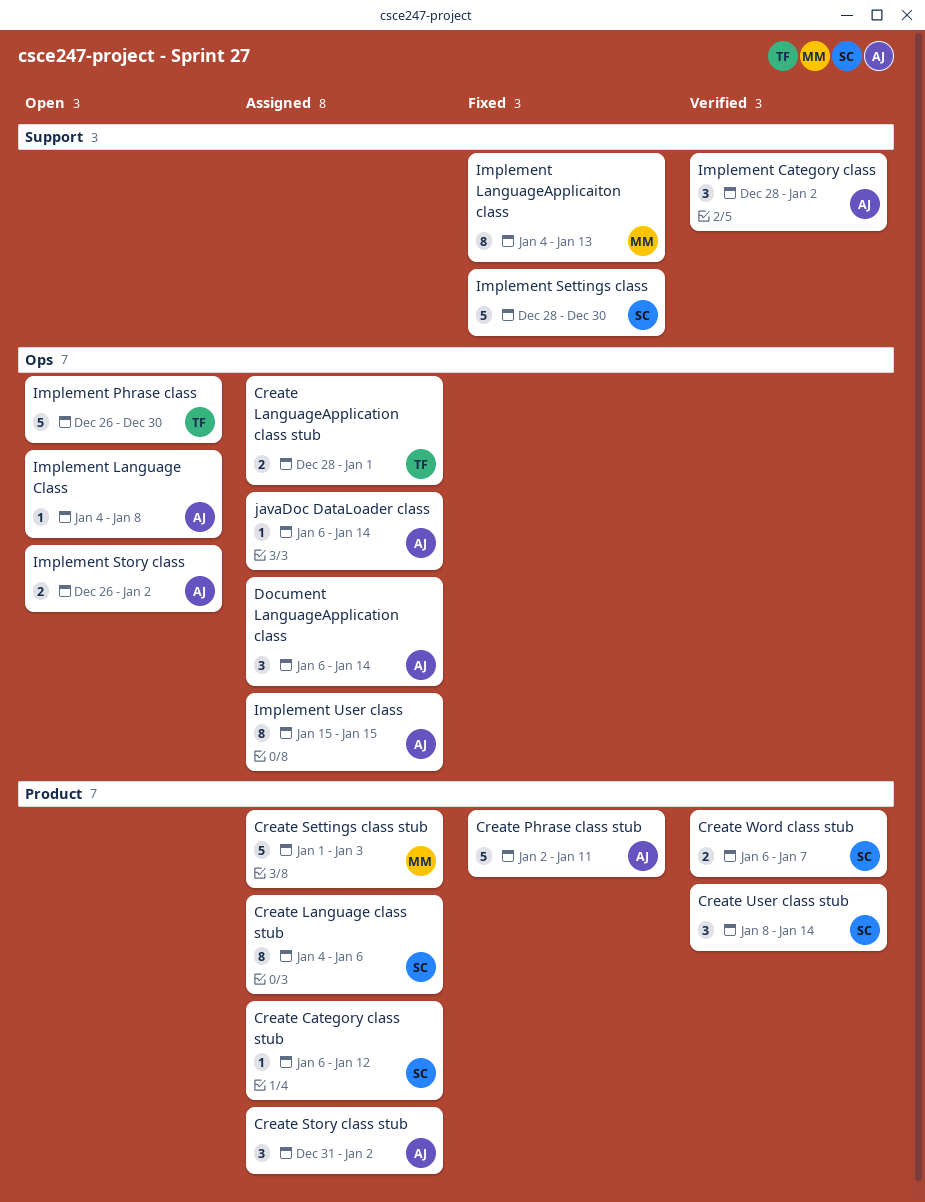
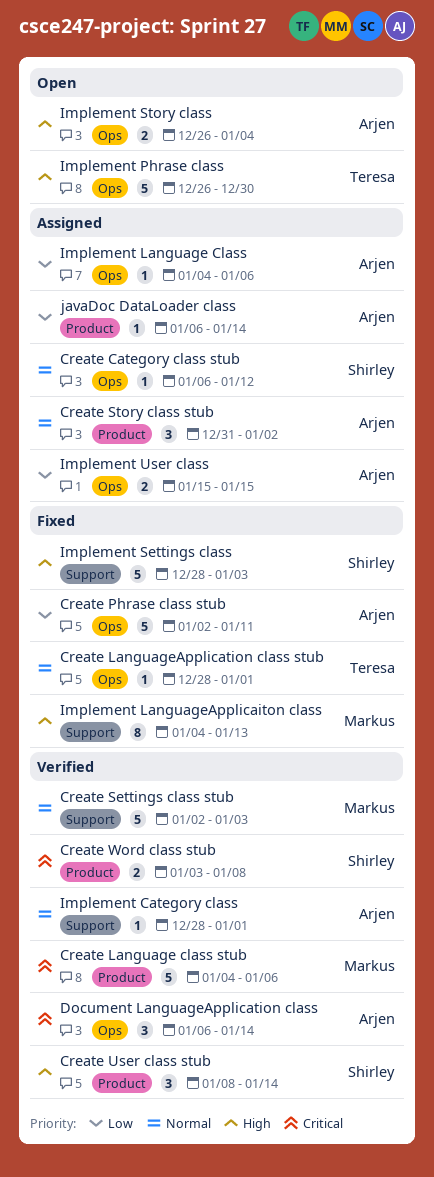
Create Category class stub, label: Product -> Ops
Create Language class stub, status: Assigned -> Verified
Create Language class stub, owner: Shirley -> Markus
Create Language class stub, estimate: 8 -> 5
Create LanguageApplication class stub, status: Assigned -> Fixed
Create LanguageApplication class stub, estimate: 2 -> 1
Create Phrase class stub, label: Product -> Ops
Create Settings class stub, status: Assigned -> Verified
Create Settings class stub, label: Product -> Support
Create Settings class stub, start: Jan 1 -> Jan 2
Create Word class stub, start: Jan 6 -> Jan 3
Create Word class stub, due: Jan 7 -> Jan 8
Document LanguageApplication class, status: Assigned -> Verified
Implement Category class, estimate: 3 -> 1
Implement Category class, due: Jan 2 -> Jan 1
Implement Language Class, status: Open -> Assigned
Implement Language Class, due: Jan 8 -> Jan 6
Implement Settings class, due: Dec 30 -> Jan 3
Implement Story class, due: Jan 2 -> Jan 4
Implement User class, estimate: 8 -> 2
javaDoc DataLoader class, label: Ops -> Product

